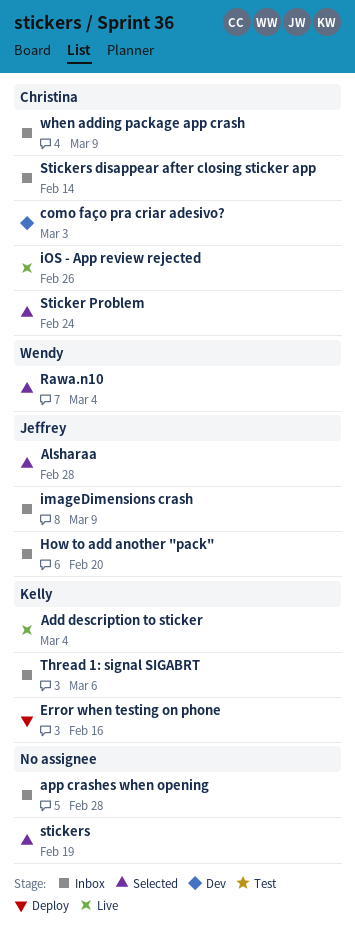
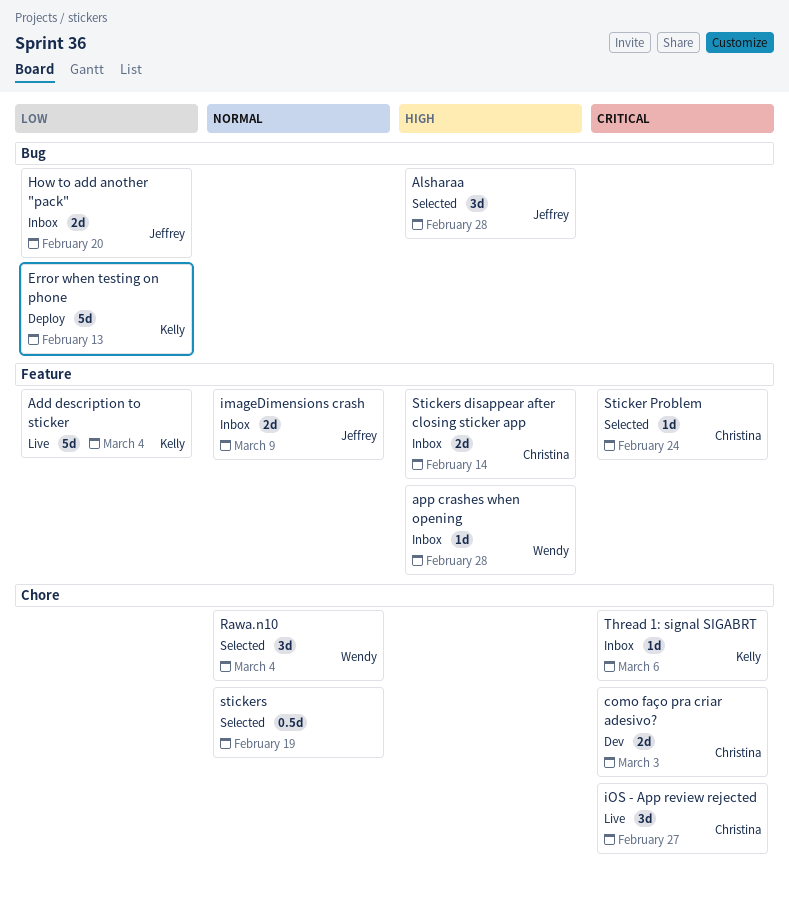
app crashes when opening, owner: none -> Wendy
Error when testing on phone, due: Feb 16 -> Feb 13
iOS - App review rejected, due: Feb 26 -> Feb 27
when adding package app crash: present -> none

